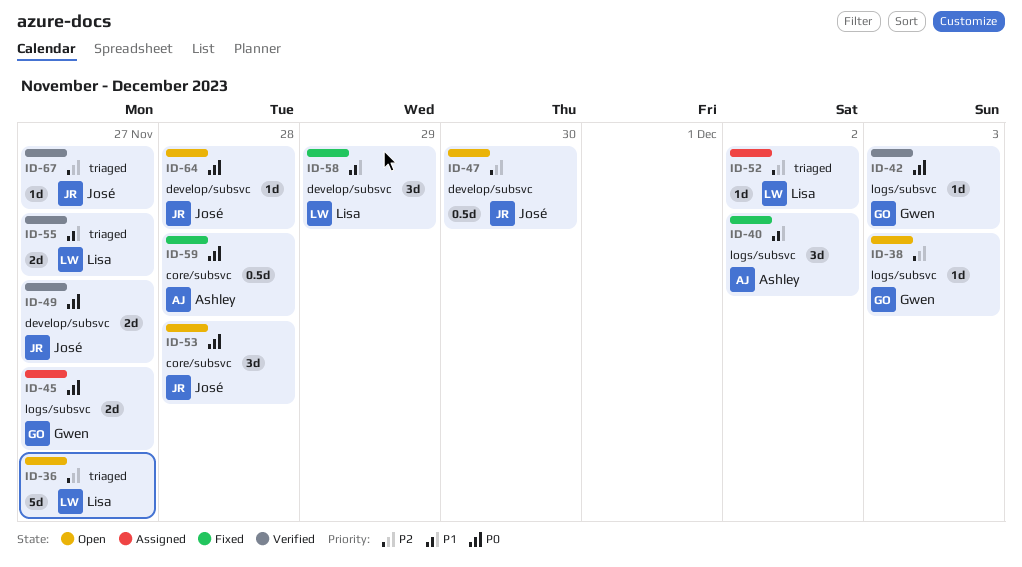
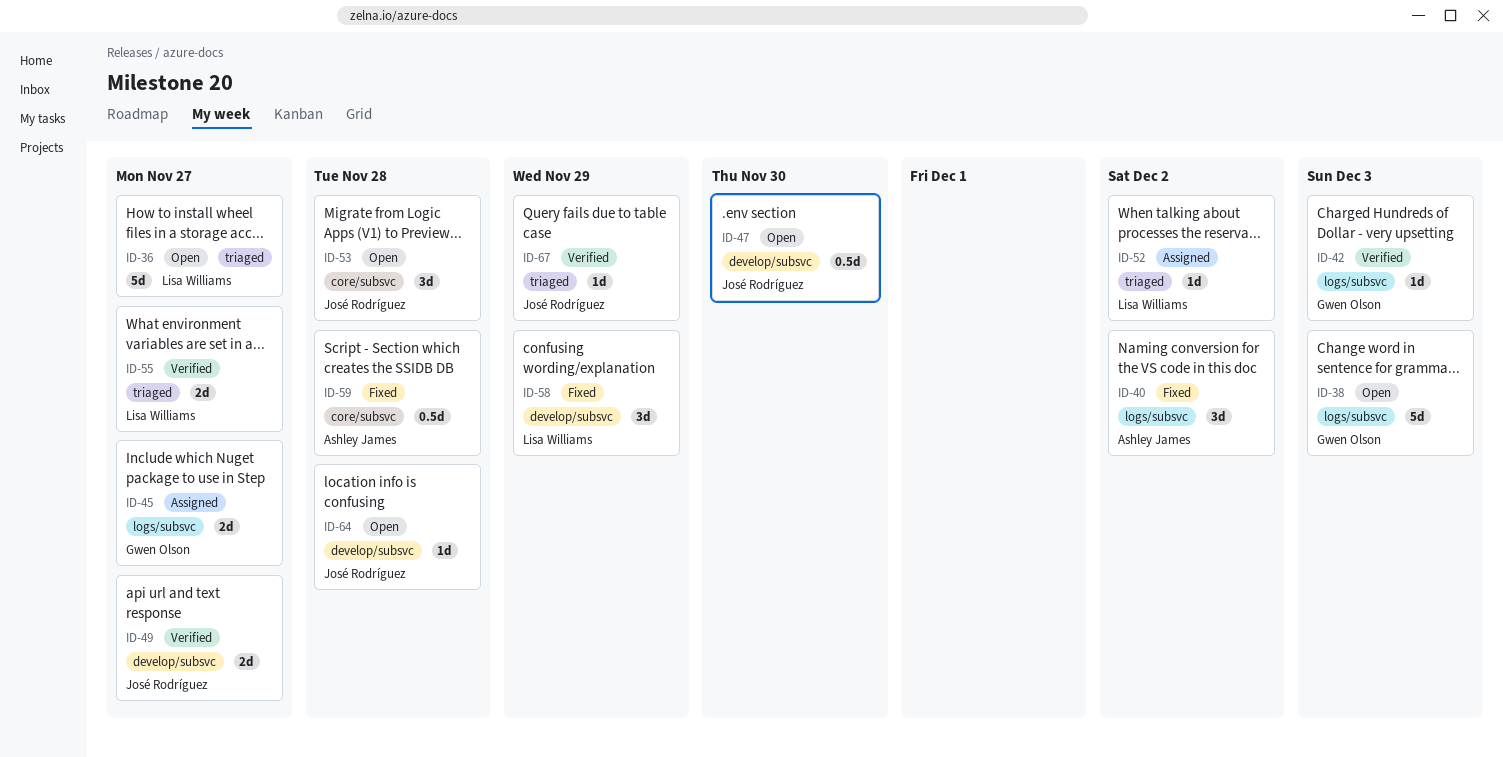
ID-38, estimate: 1d -> 5d
ID-67, due: Nov 27 -> Nov 29

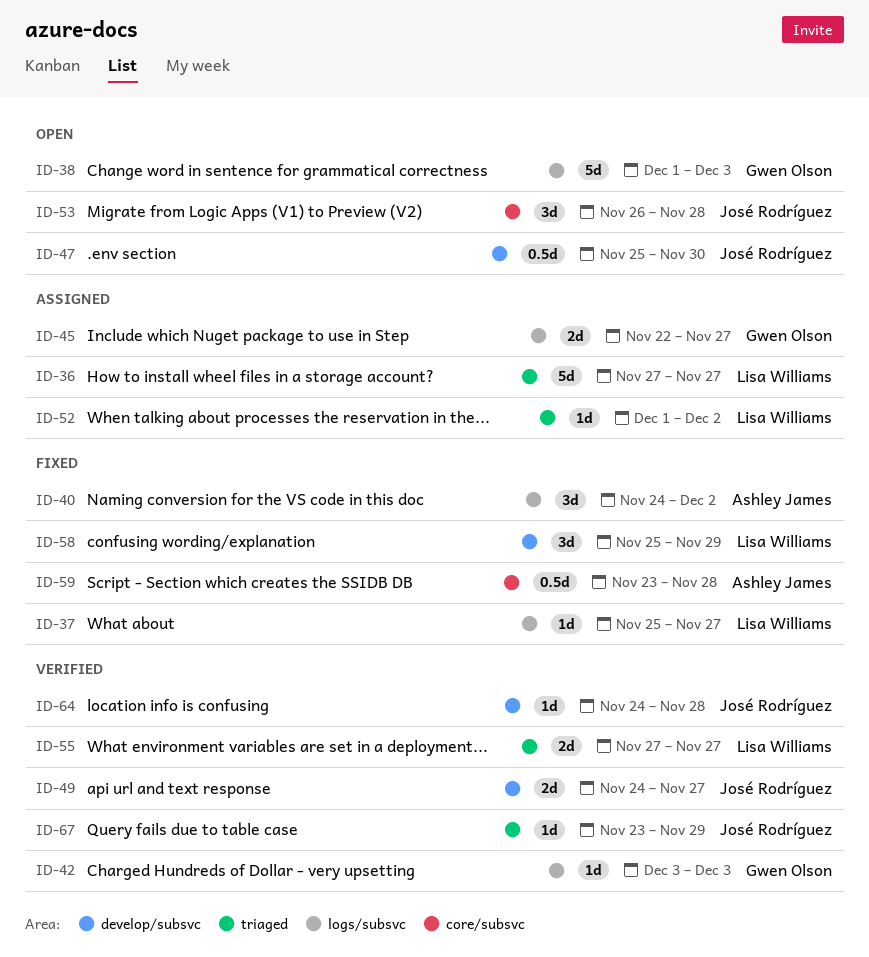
ID-36, status: Open -> Assigned
ID-37: none -> present
ID-64, status: Open -> Verified

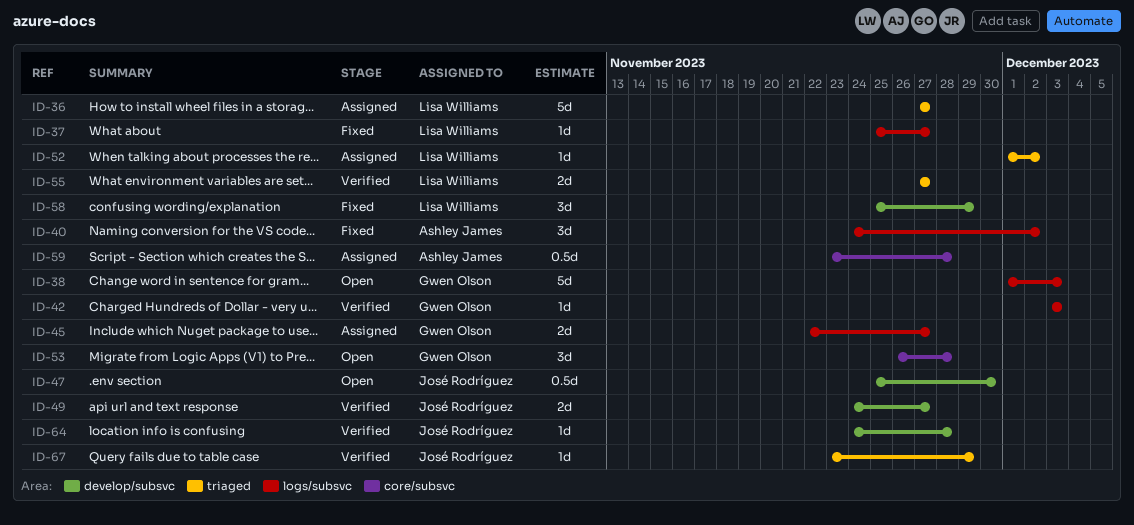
ID-53, owner: José Rodríguez -> Gwen Olson
ID-59, status: Fixed -> Assigned

